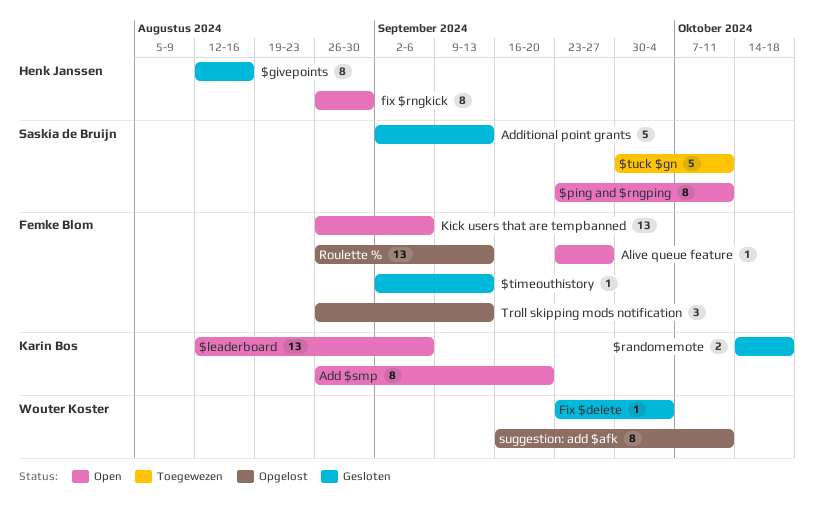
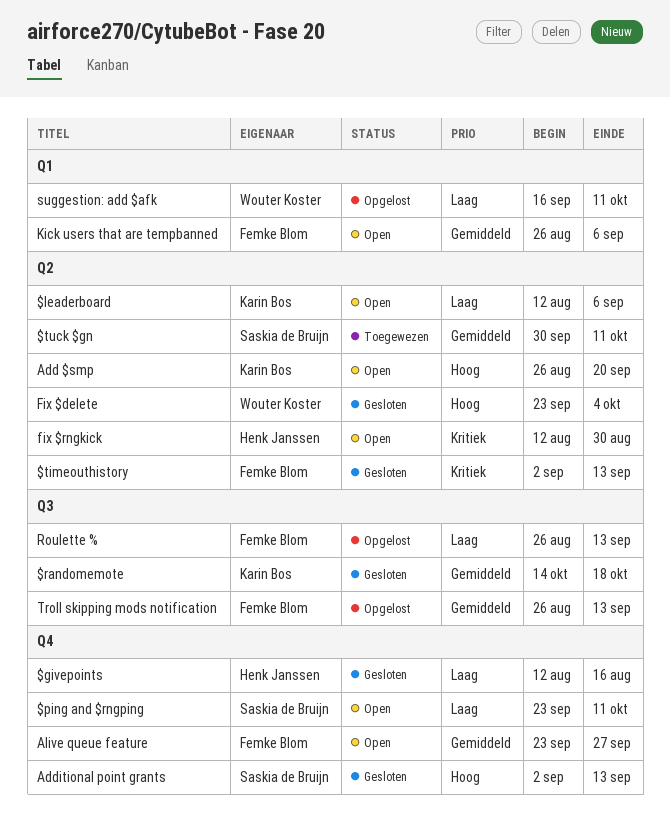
fix $rngkick, start: Aug 26 -> Aug 12

